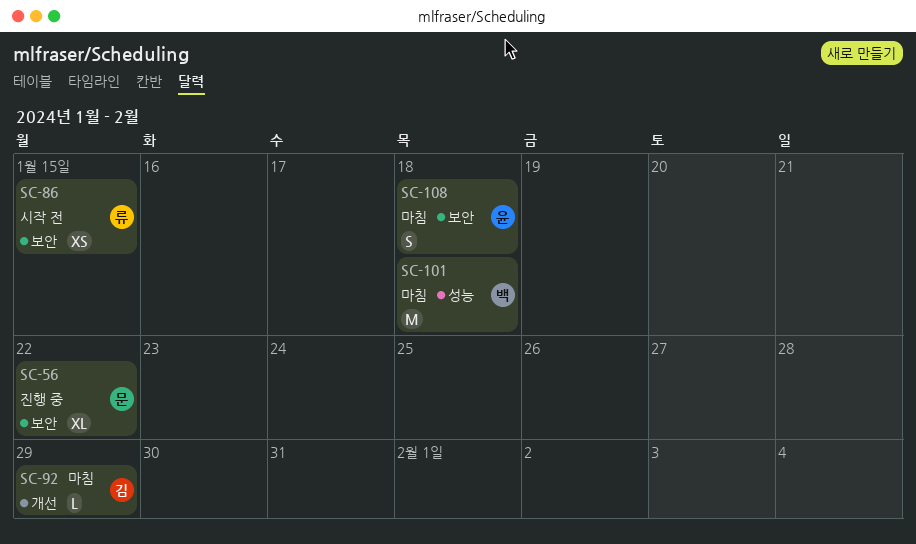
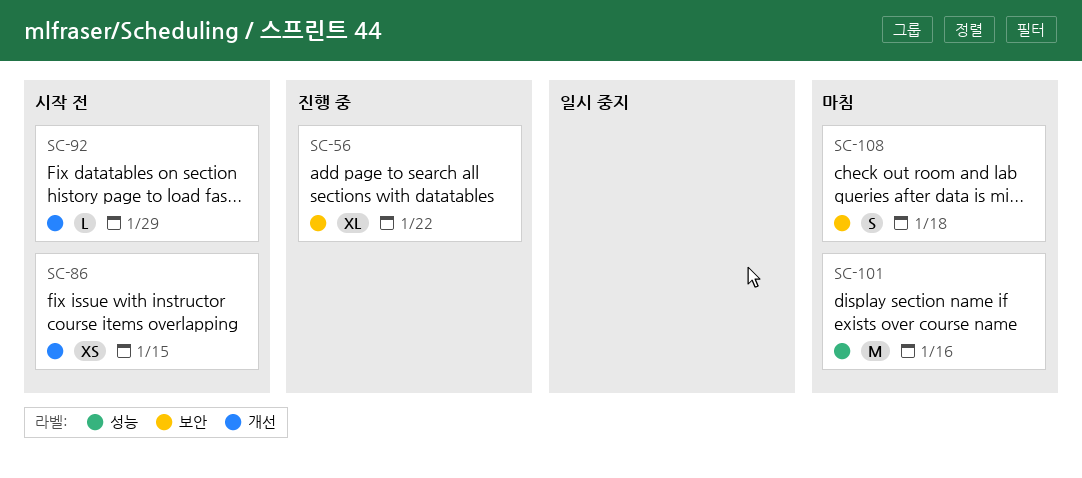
SC-86, label: 보안 -> 개선
SC-92, status: 마침 -> 시작 전
SC-101, due: Jan 18 -> Jan 16

